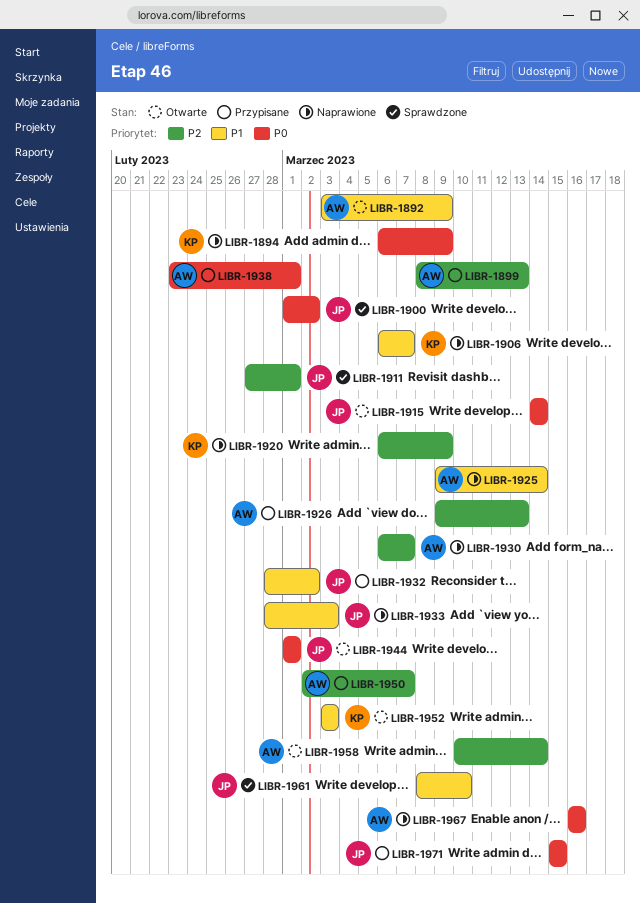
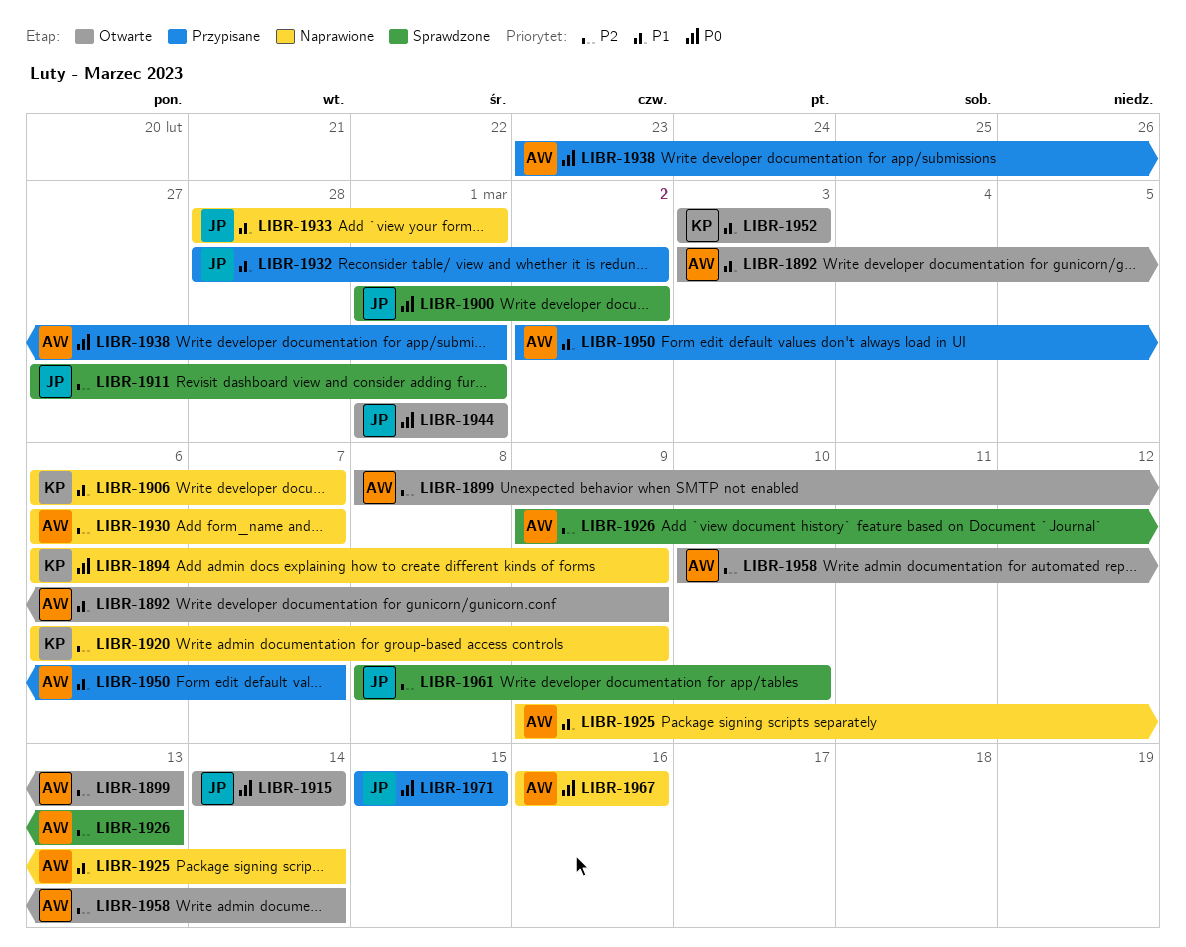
LIBR-1899, status: Przypisane -> Otwarte
LIBR-1926, status: Przypisane -> Sprawdzone
LIBR-1933, due: Mar 3 -> Mar 1
LIBR-1950, priority: P2 -> P1
LIBR-1961, priority: P1 -> P2

